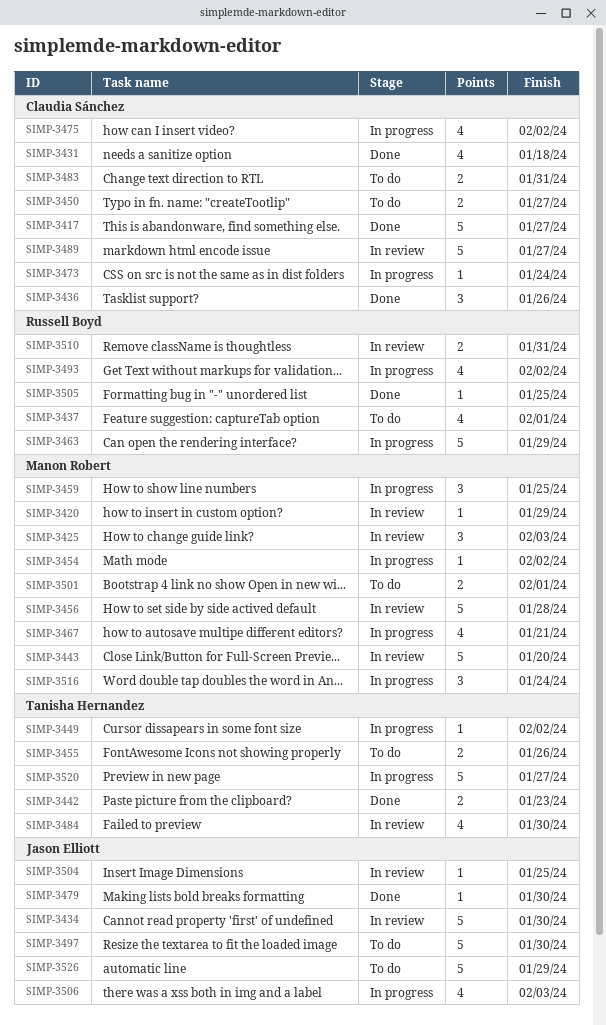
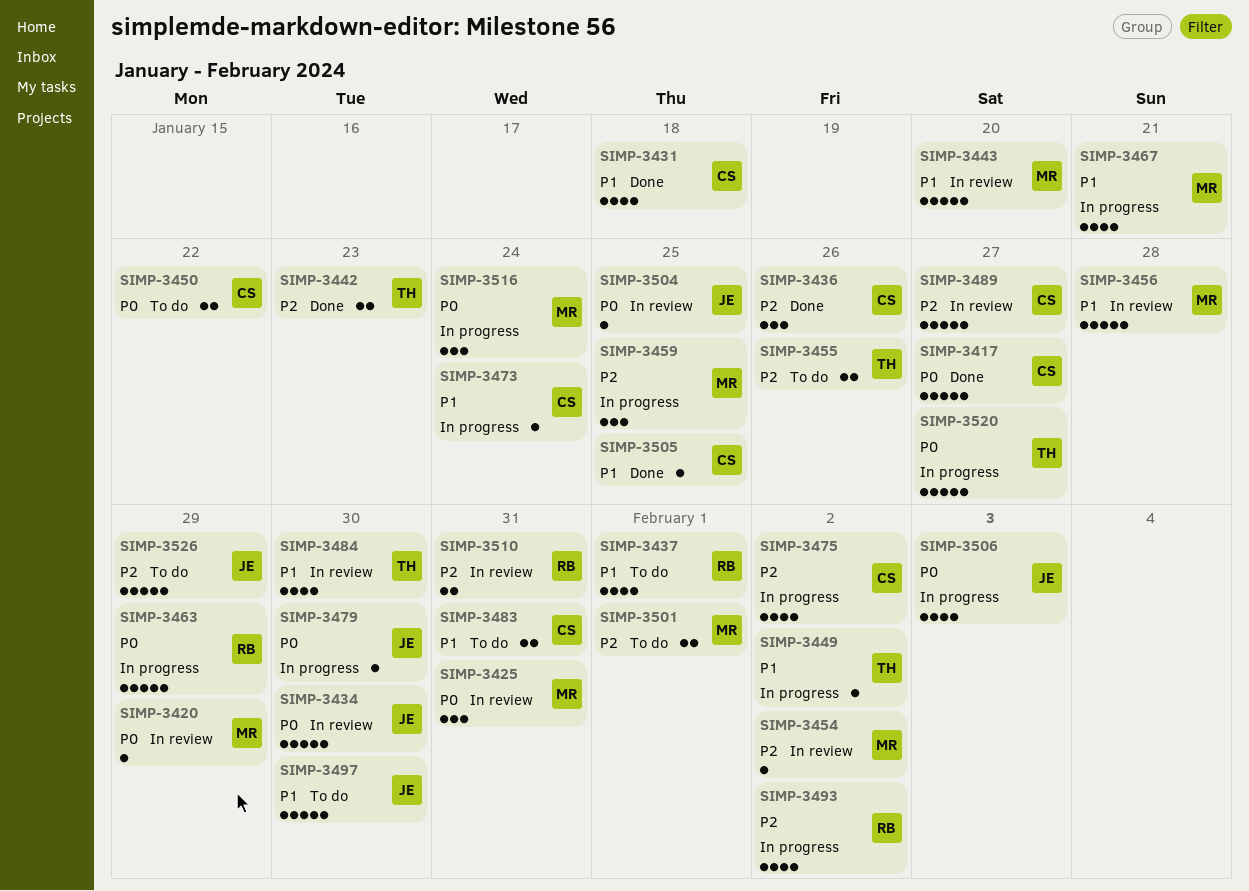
SIMP-3425, due: Feb 3 -> Jan 31
SIMP-3450, due: Jan 27 -> Jan 22
SIMP-3454, status: In progress -> In review
SIMP-3479, status: Done -> In progress
SIMP-3505, owner: Russell Boyd -> Claudia Sánchez

